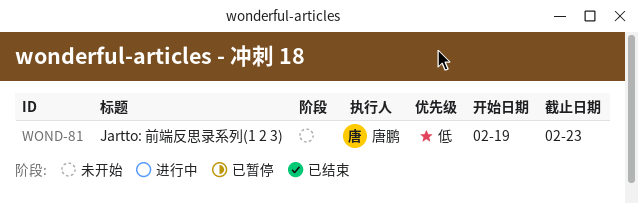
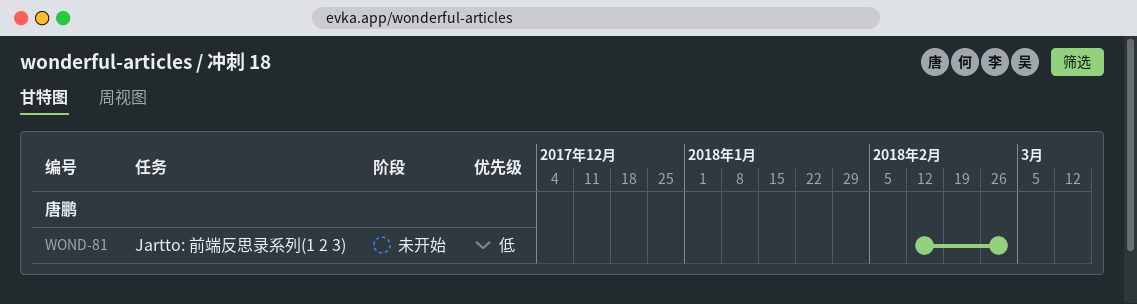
WOND-81, start: Feb 19 -> Feb 12
WOND-81, due: Feb 23 -> Mar 2

